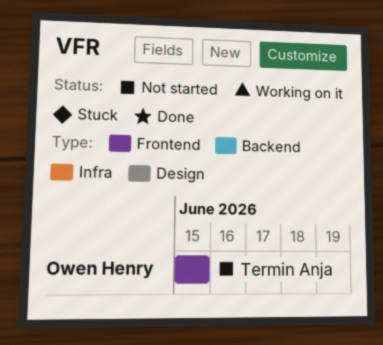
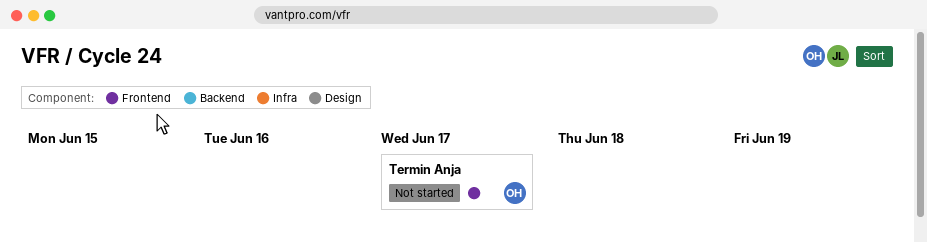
Termin Anja, due: Jun 15 -> Jun 17

